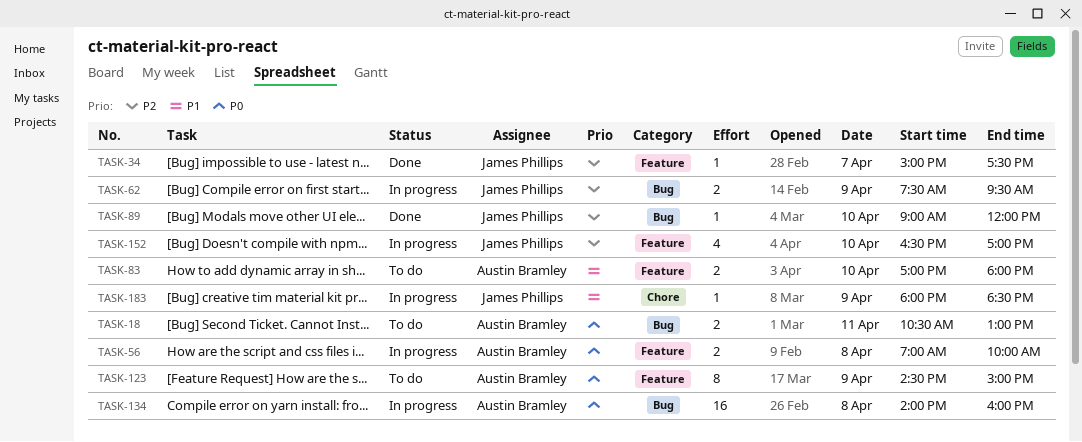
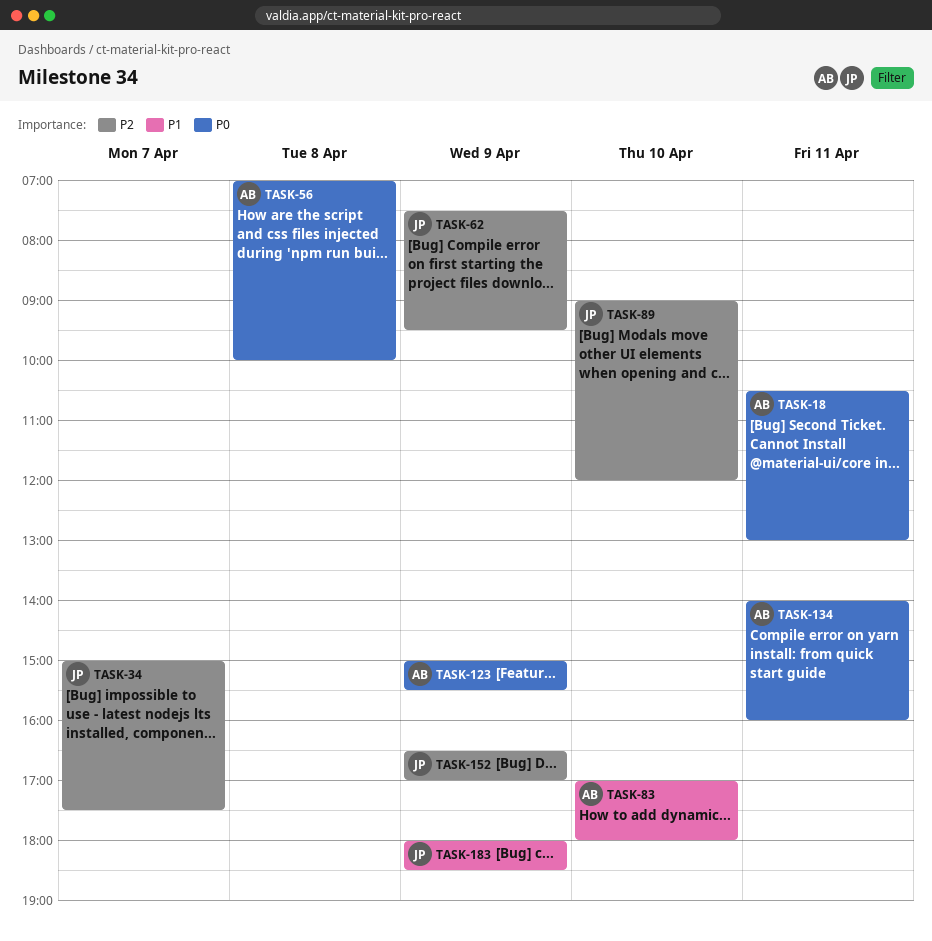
TASK-123, begins: 14:30 -> 15:00
TASK-123, ends: 15:00 -> 15:30
TASK-134, day: Apr 8 -> Apr 11
TASK-152, day: Apr 10 -> Apr 9

